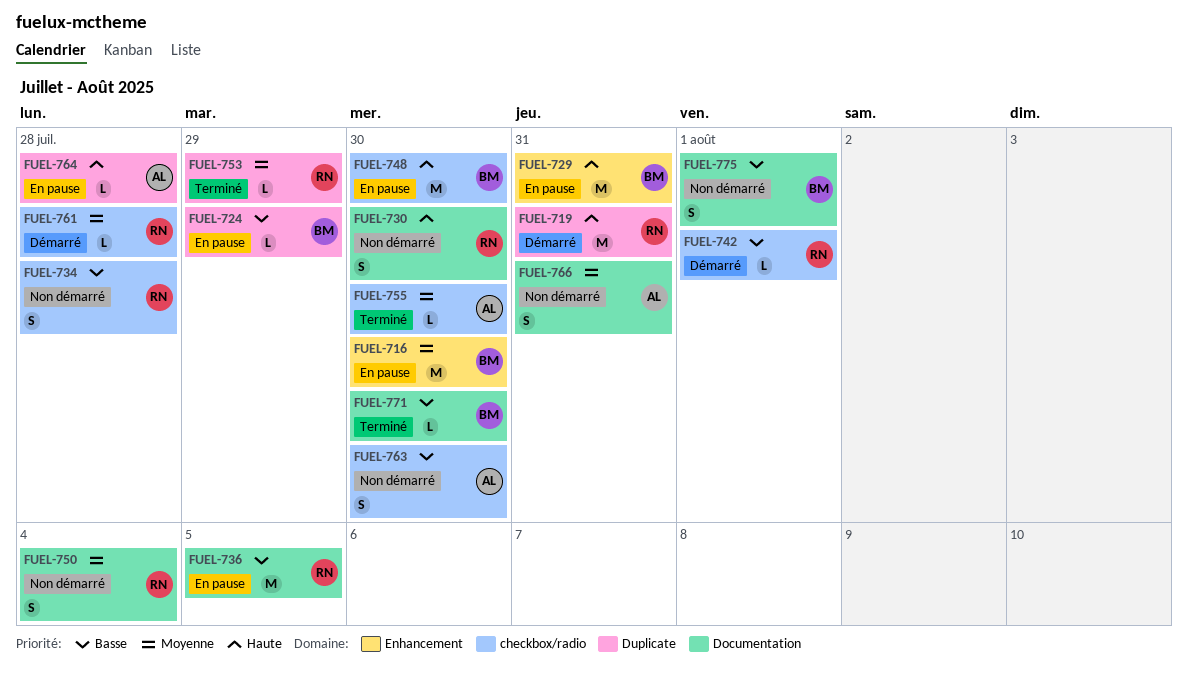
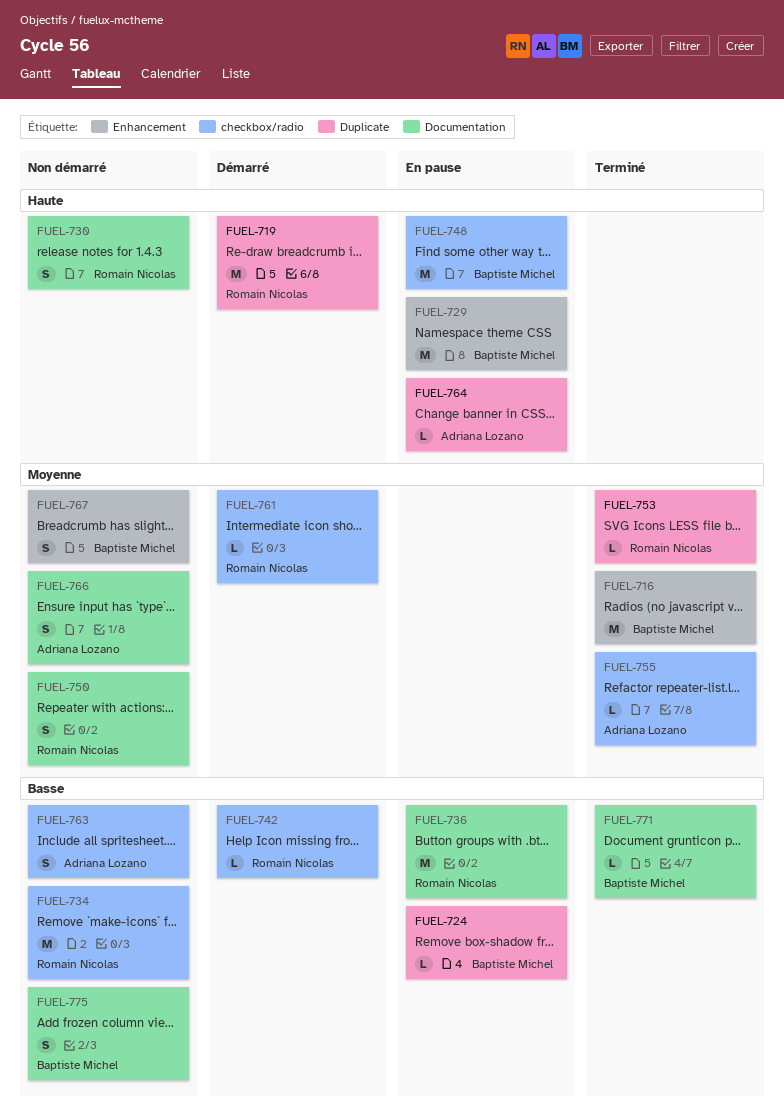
FUEL-716, status: En pause -> Terminé
FUEL-734, estimate: S -> M
FUEL-767: none -> present

